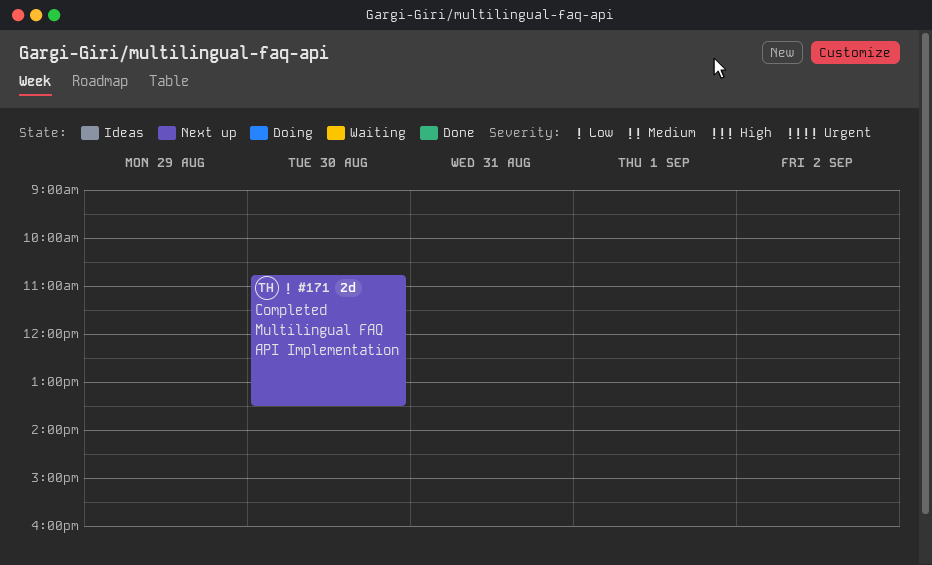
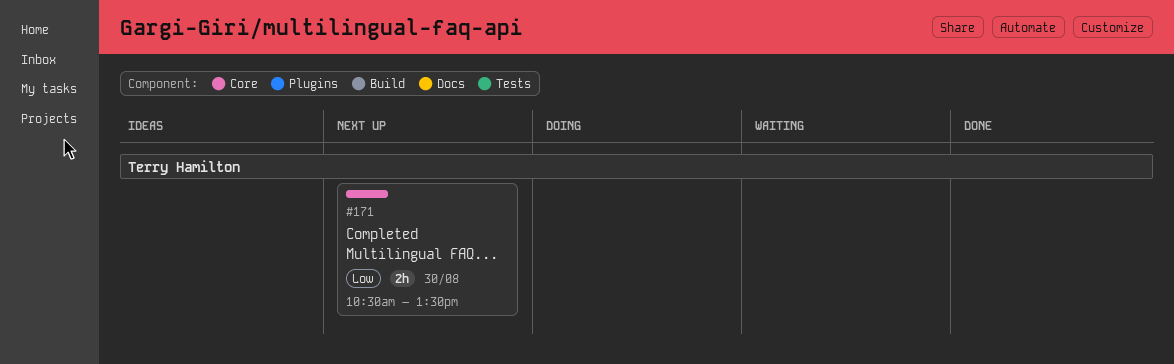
#171, estimate: 2d -> 2h
#171, begins: 10:45 -> 10:30

